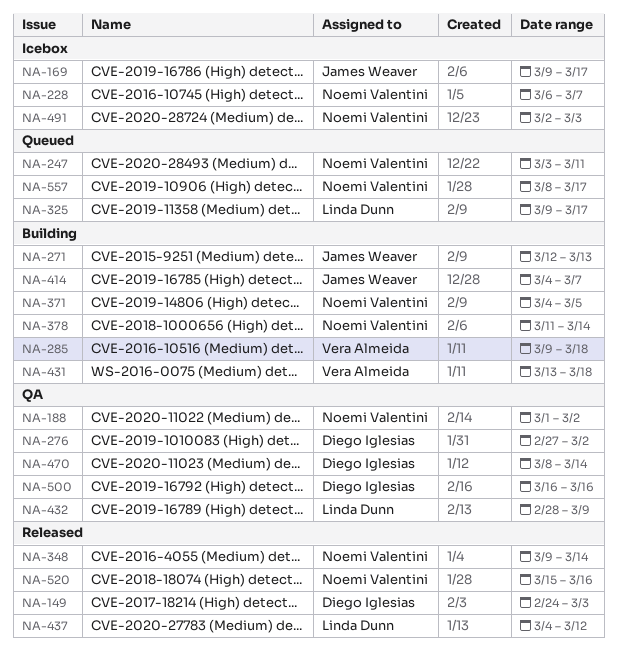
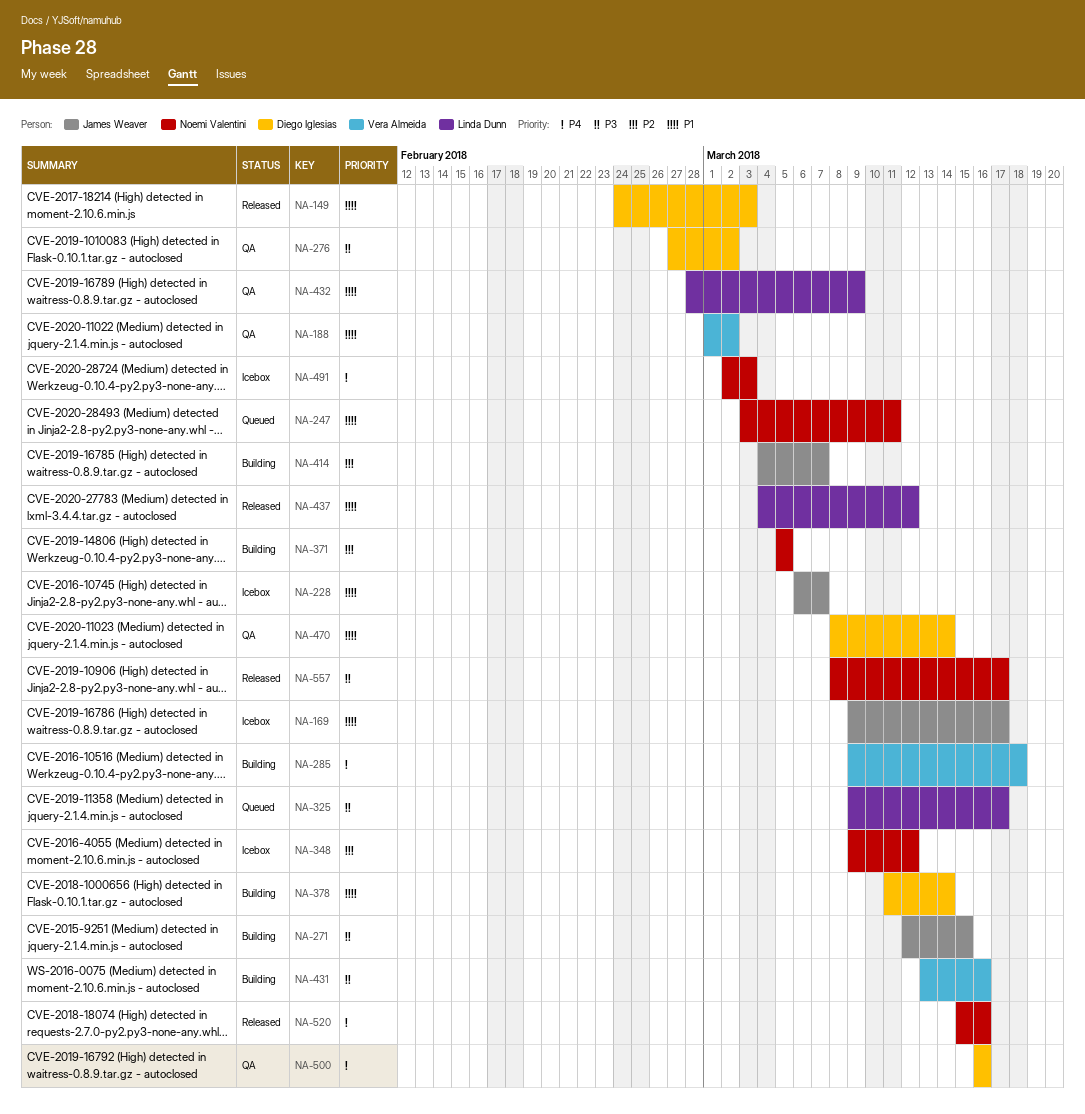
NA-188, owner: Noemi Valentini -> Vera Almeida
NA-228, owner: Noemi Valentini -> James Weaver
NA-271, due: Mar 13 -> Mar 15
NA-348, status: Released -> Icebox
NA-348, due: Mar 14 -> Mar 12
NA-371, start: Mar 4 -> Mar 5
NA-378, owner: Noemi Valentini -> Diego Iglesias
NA-431, due: Mar 18 -> Mar 16
NA-557, status: Queued -> Released

